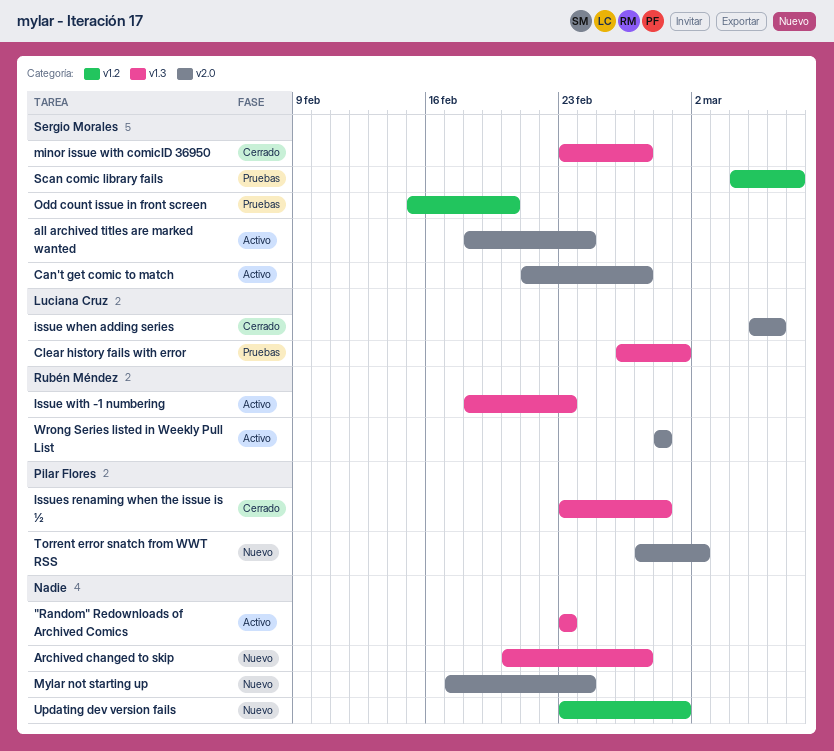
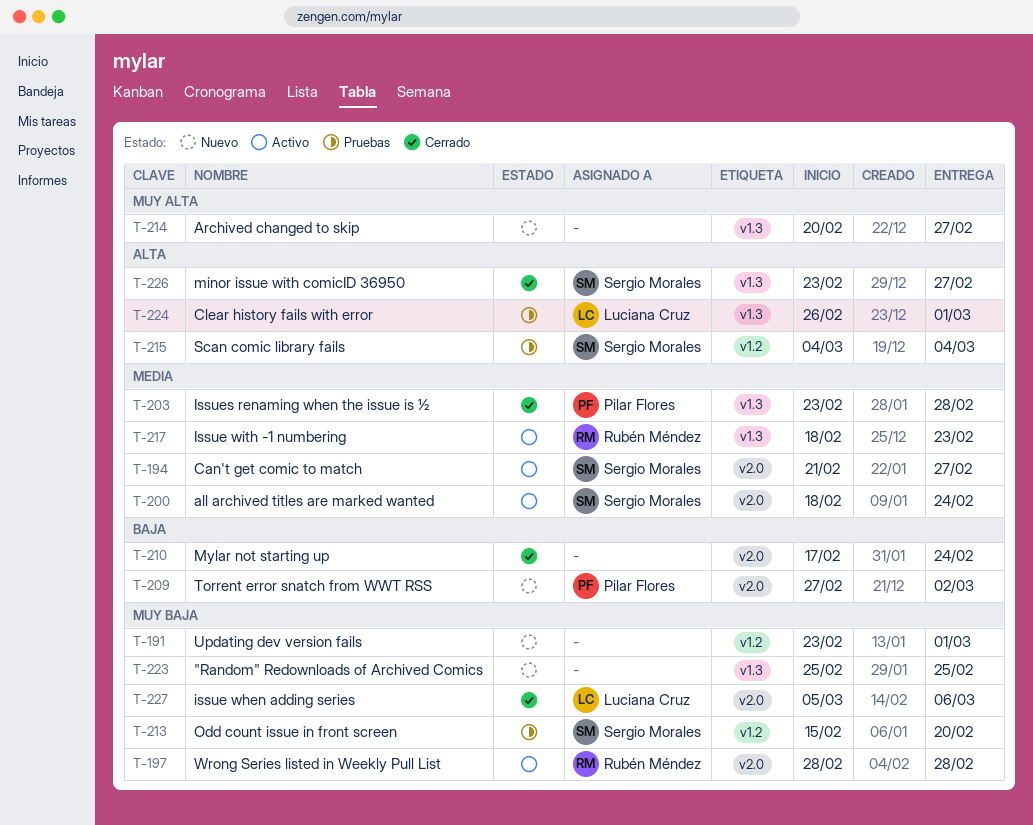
"Random" Redownloads of Archived Comics, status: Activo -> Nuevo
"Random" Redownloads of Archived Comics, start: Feb 23 -> Feb 25
"Random" Redownloads of Archived Comics, due: Feb 23 -> Feb 25
Mylar not starting up, status: Nuevo -> Cerrado
Scan comic library fails, due: Mar 7 -> Mar 4

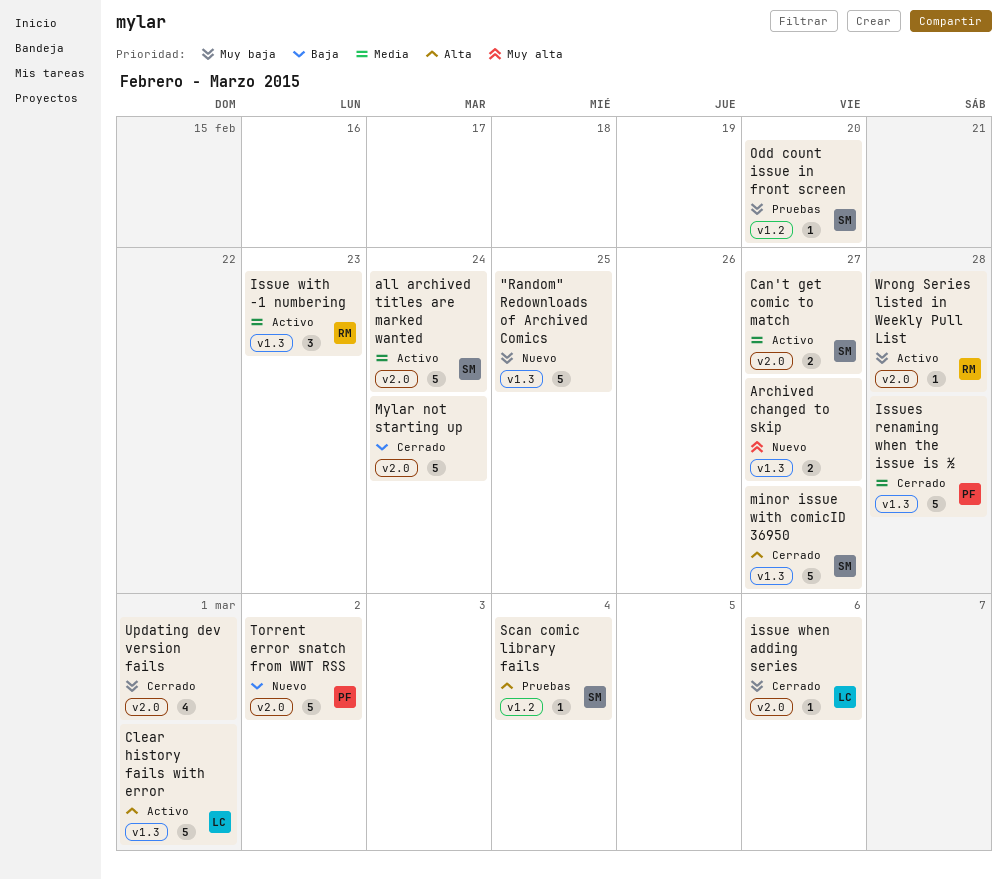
Clear history fails with error, status: Pruebas -> Activo
Updating dev version fails, status: Nuevo -> Cerrado
Updating dev version fails, label: v1.2 -> v2.0

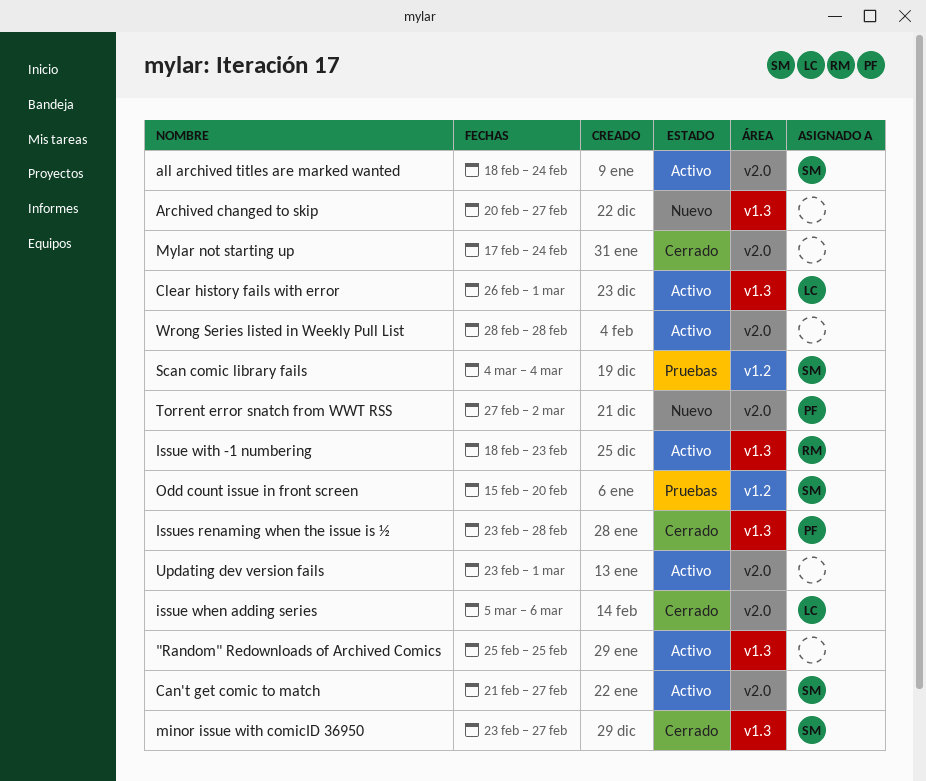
"Random" Redownloads of Archived Comics, status: Nuevo -> Activo
Updating dev version fails, status: Cerrado -> Activo
Wrong Series listed in Weekly Pull List, owner: RM -> none

